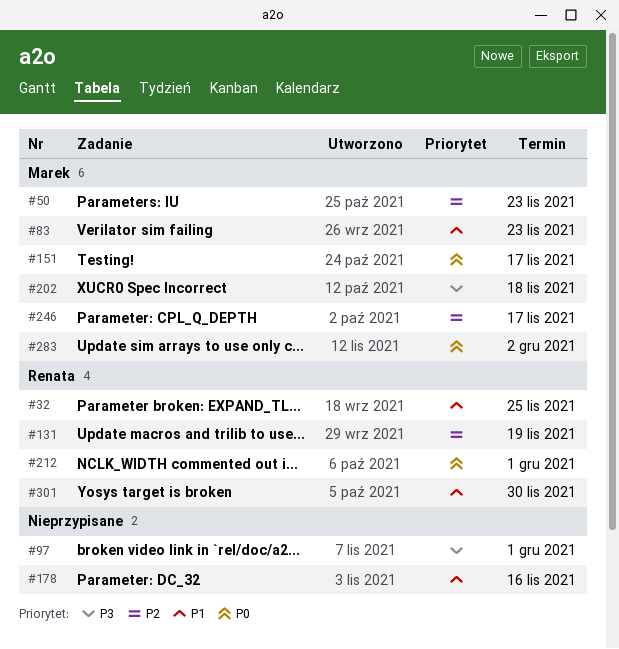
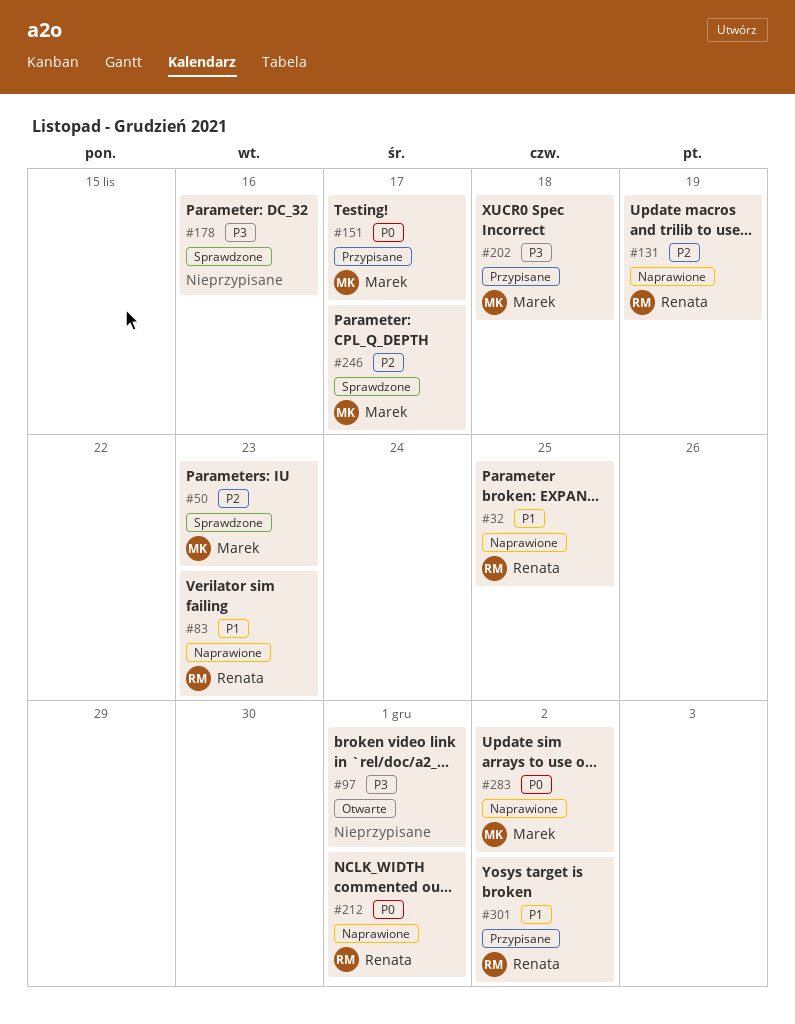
#83, owner: Marek -> Renata
#178, priority: P1 -> P3
#301, due: Nov 30 -> Dec 2

